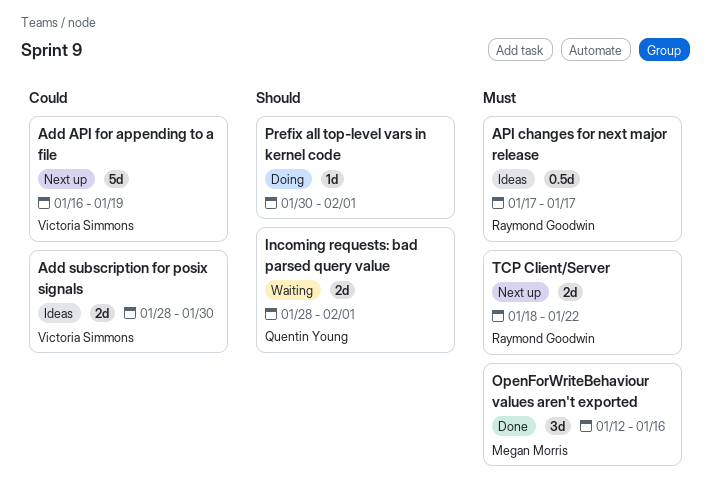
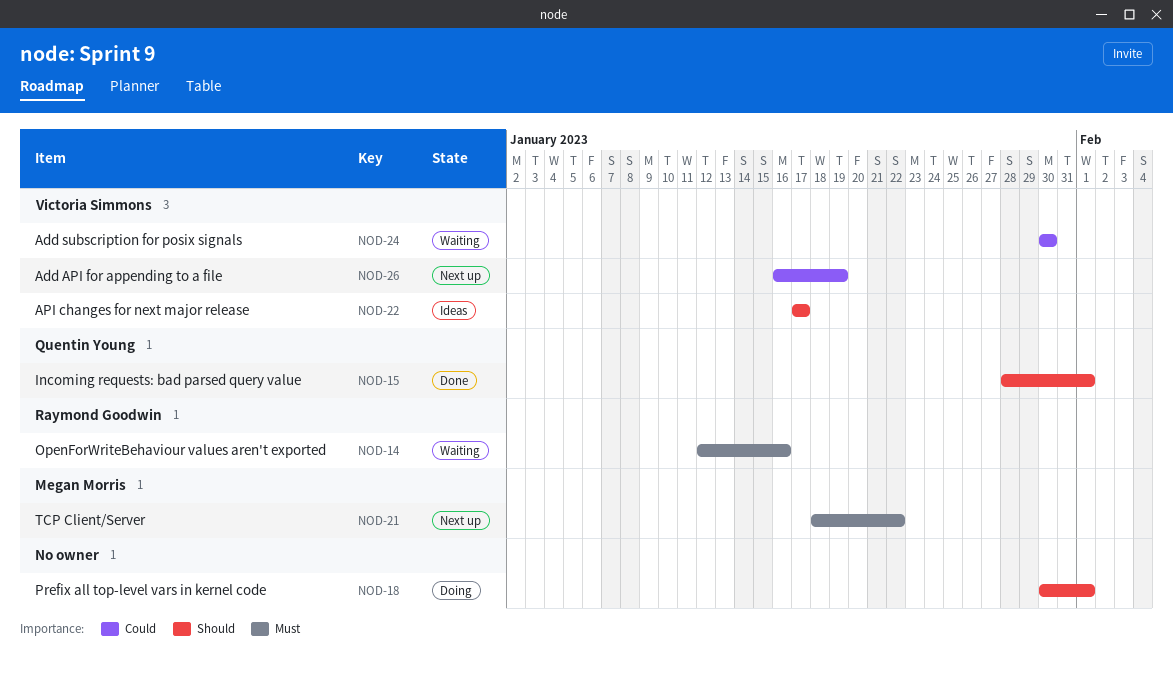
Add subscription for posix signals, status: Ideas -> Waiting
Add subscription for posix signals, start: Jan 28 -> Jan 30
API changes for next major release, owner: Raymond Goodwin -> Victoria Simmons
API changes for next major release, priority: Must -> Should
Incoming requests: bad parsed query value, status: Waiting -> Done
OpenForWriteBehaviour values aren't exported, status: Done -> Waiting
OpenForWriteBehaviour values aren't exported, owner: Megan Morris -> Raymond Goodwin
TCP Client/Server, owner: Raymond Goodwin -> Megan Morris

